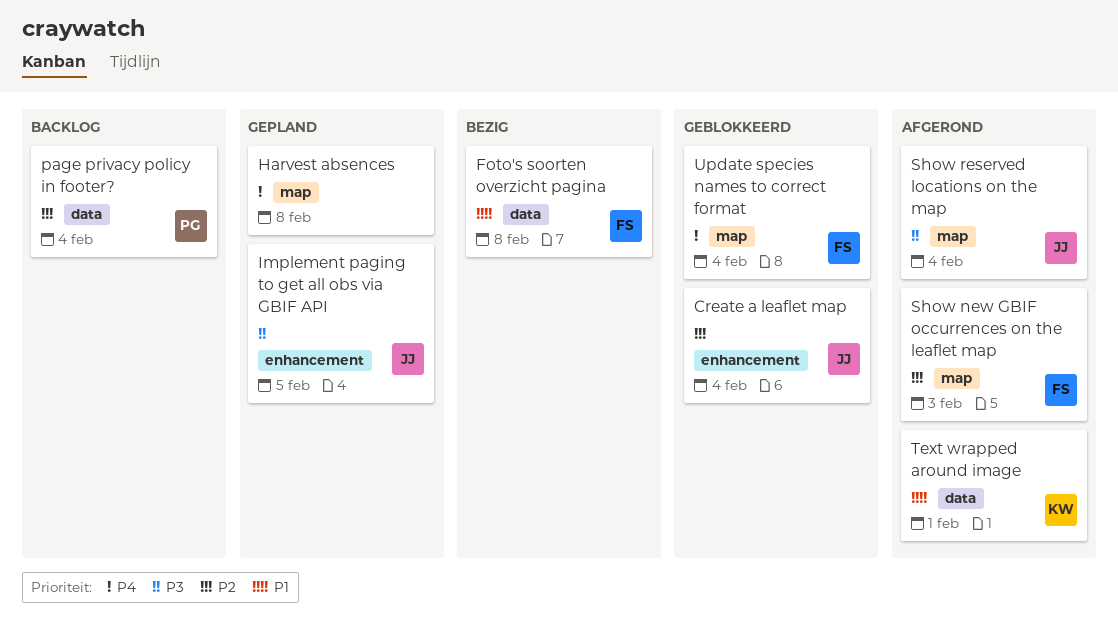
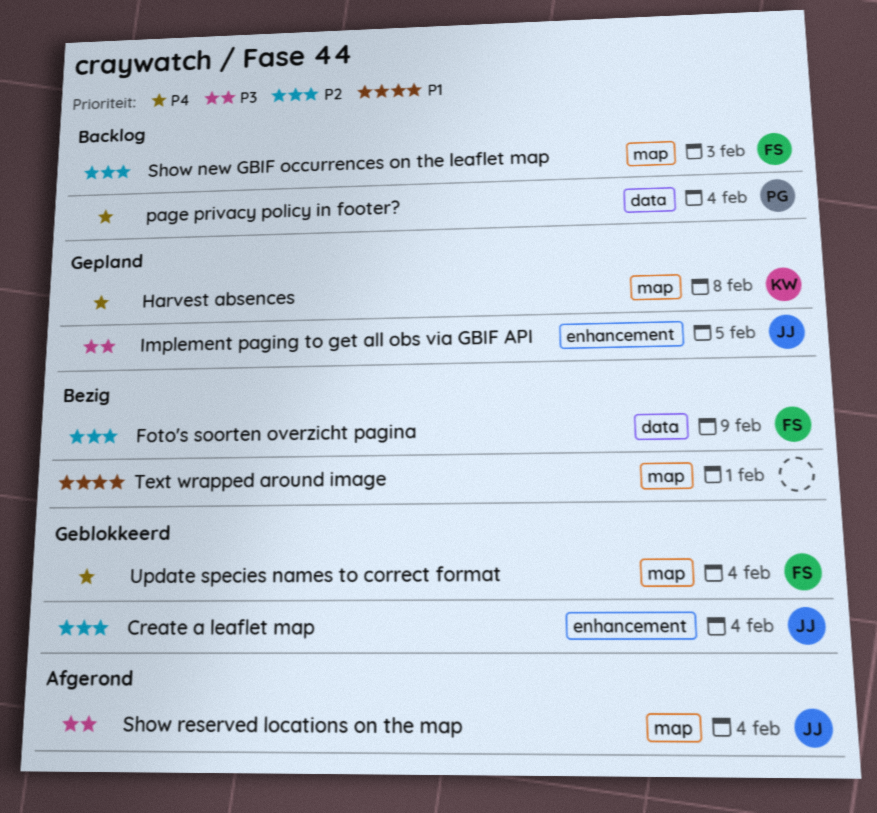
Foto's soorten overzicht pagina, priority: P1 -> P2
Foto's soorten overzicht pagina, due: Feb 8 -> Feb 9
Harvest absences, owner: none -> KW
page privacy policy in footer?, priority: P2 -> P4
Show new GBIF occurrences on the leaflet map, status: Afgerond -> Backlog
Text wrapped around image, status: Afgerond -> Bezig
Text wrapped around image, owner: KW -> none
Text wrapped around image, label: data -> map

